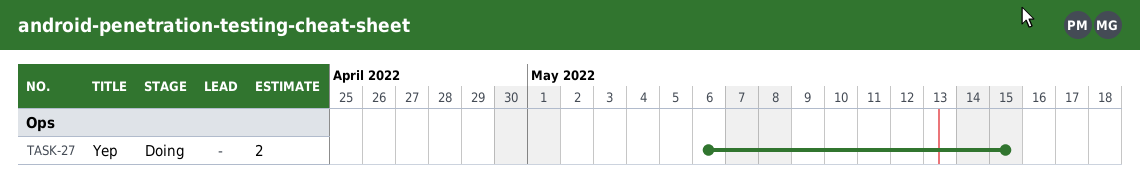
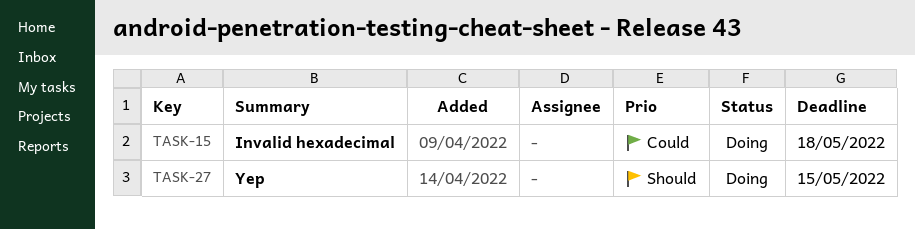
TASK-15: none -> present

